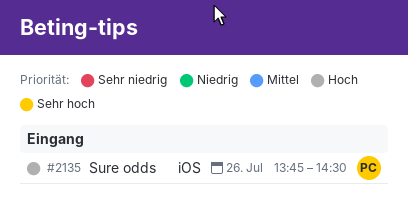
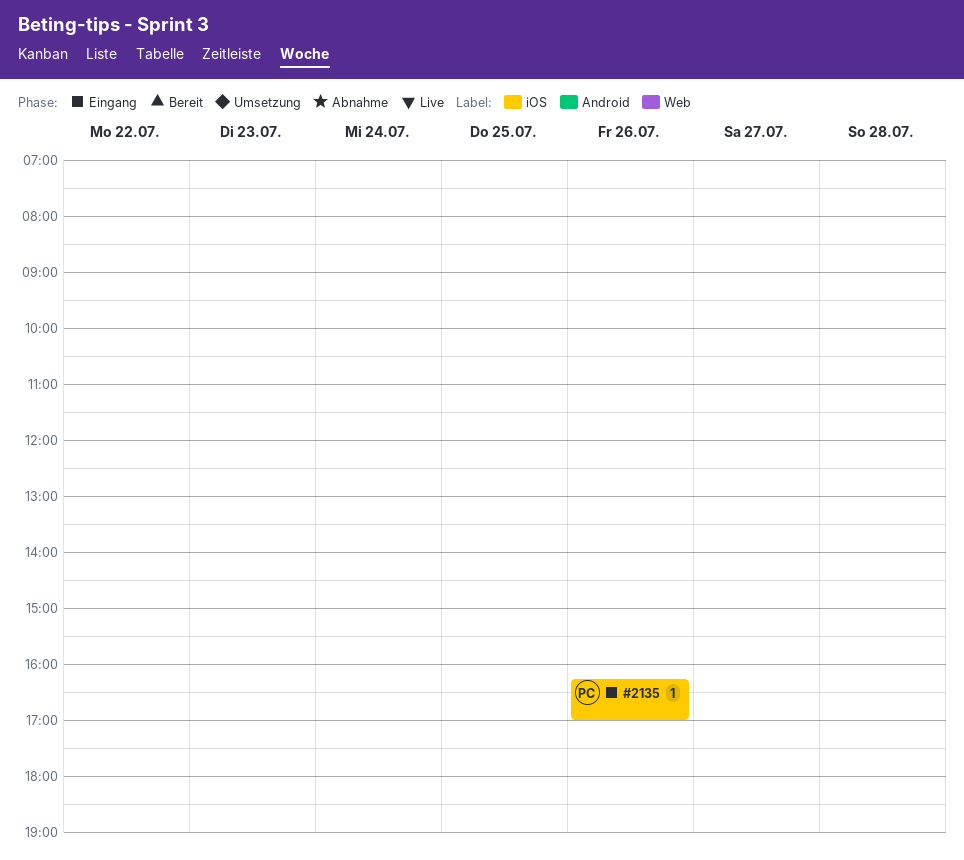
#2135, begins: 13:45 -> 16:15
#2135, ends: 14:30 -> 17:00

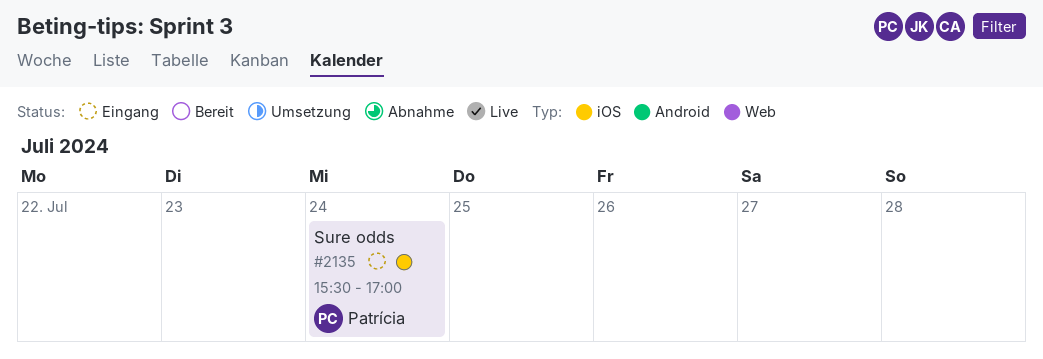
#2135, day: Jul 26 -> Jul 24
#2135, begins: 16:15 -> 15:30

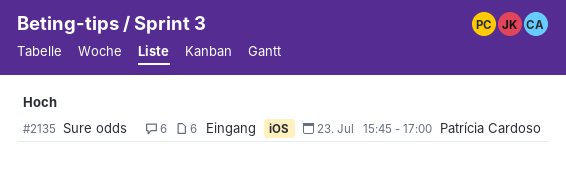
#2135, day: Jul 24 -> Jul 23
#2135, begins: 15:30 -> 15:45

